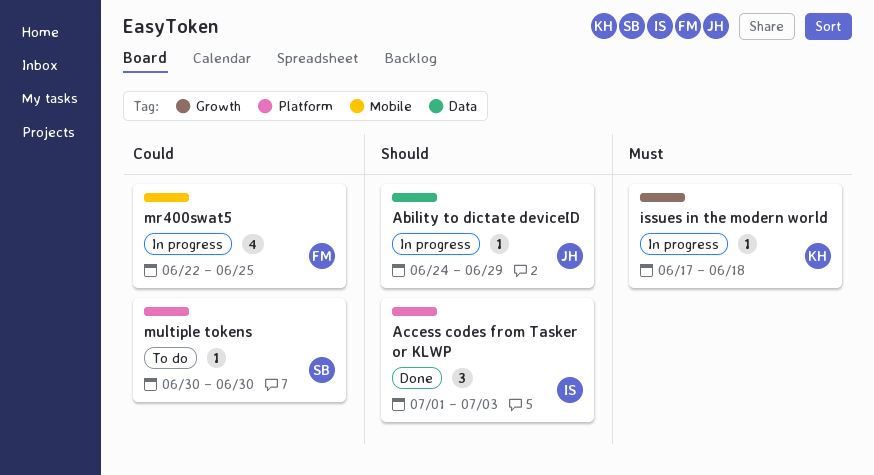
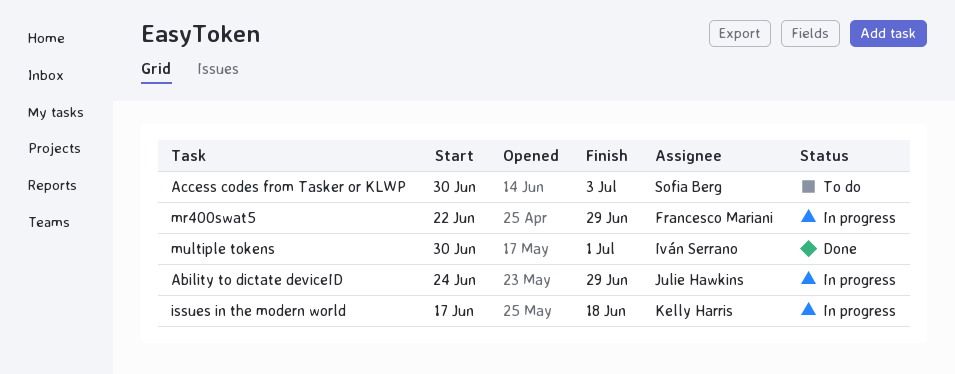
Access codes from Tasker or KLWP, status: Done -> To do
Access codes from Tasker or KLWP, owner: Iván Serrano -> Sofia Berg
Access codes from Tasker or KLWP, start: Jul 1 -> Jun 30
mr400swat5, due: Jun 25 -> Jun 29
multiple tokens, status: To do -> Done
multiple tokens, owner: Sofia Berg -> Iván Serrano
multiple tokens, due: Jun 30 -> Jul 1

